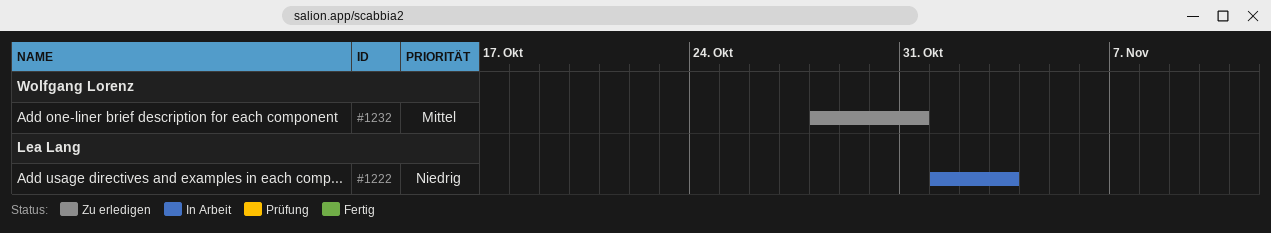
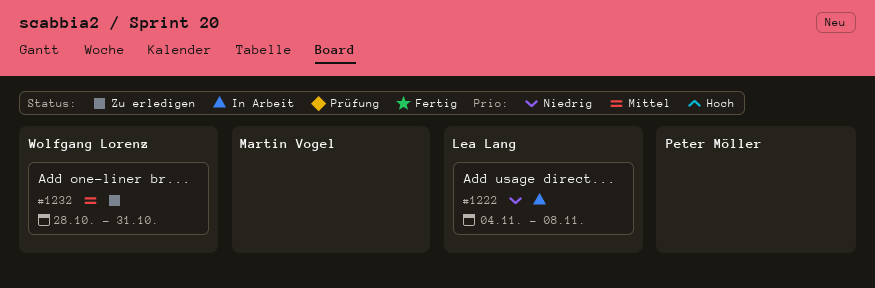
#1222, start: Nov 1 -> Nov 4
#1222, due: Nov 3 -> Nov 8

